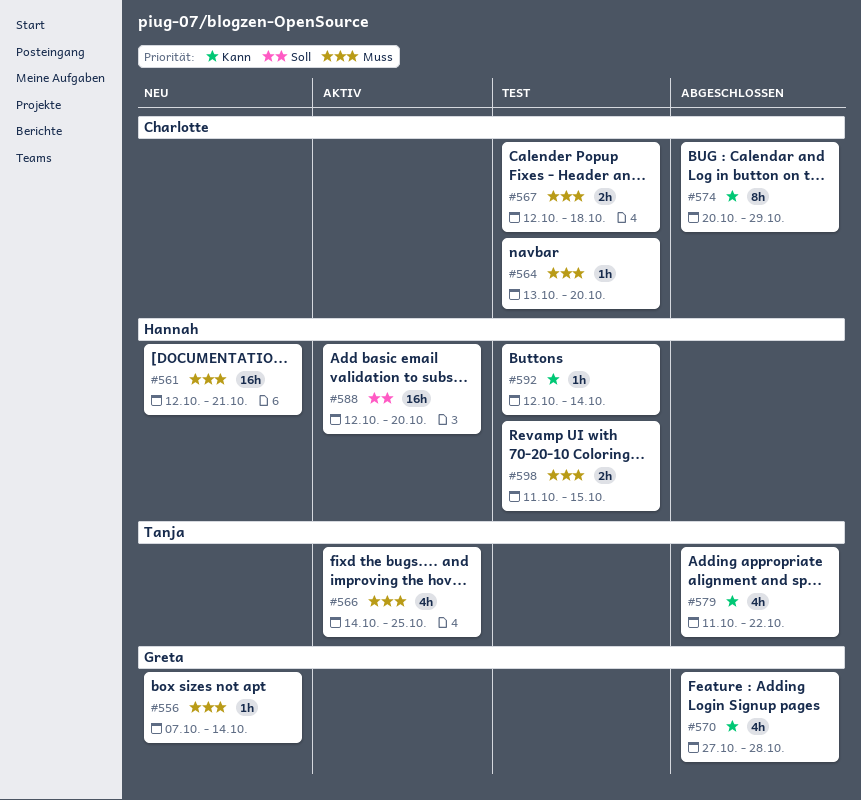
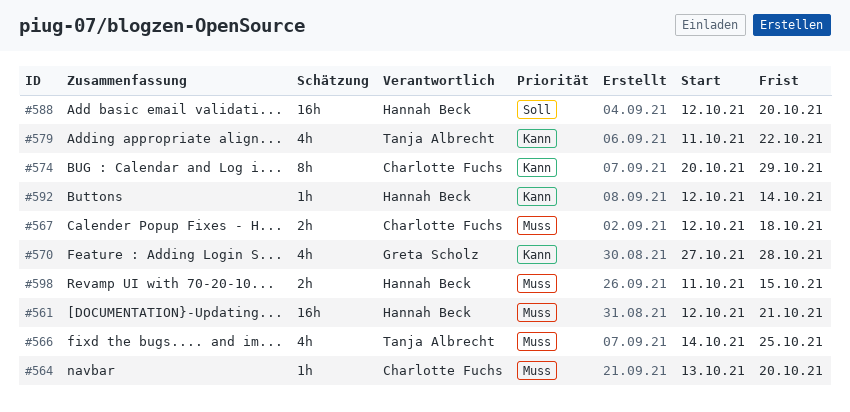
#556: present -> none

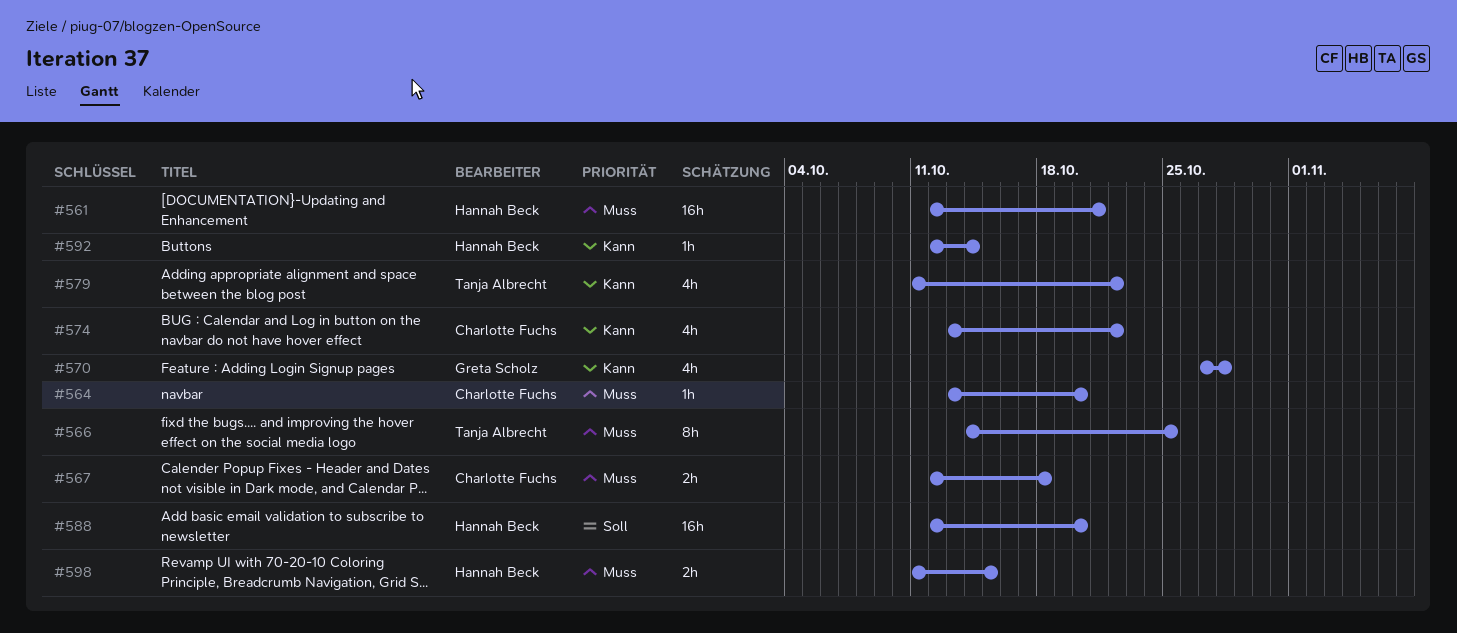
#566, estimate: 4h -> 8h
#574, estimate: 8h -> 4h
#574, start: Oct 20 -> Oct 13
#574, due: Oct 29 -> Oct 22

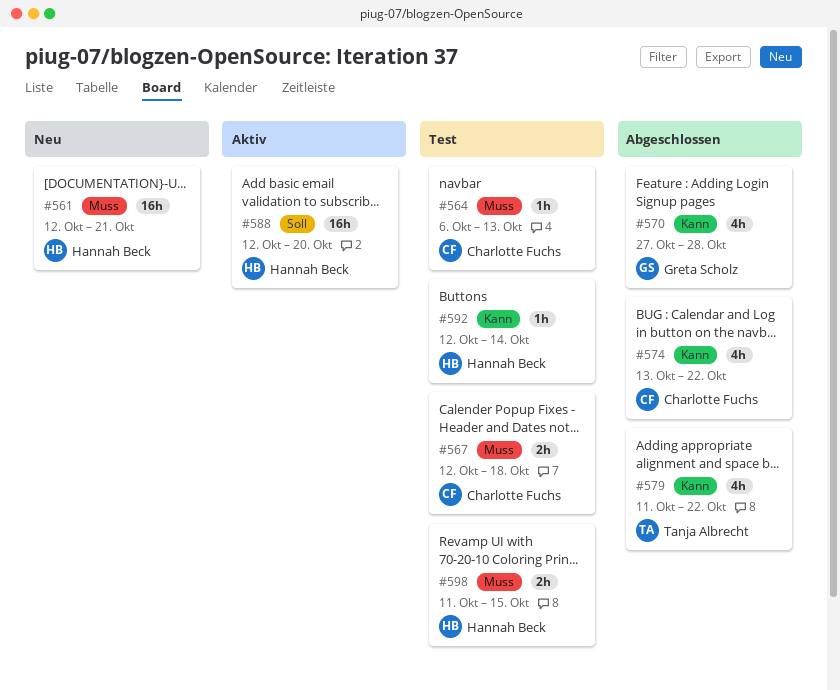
#564, start: Oct 13 -> Oct 6
#564, due: Oct 20 -> Oct 13
#566: present -> none

